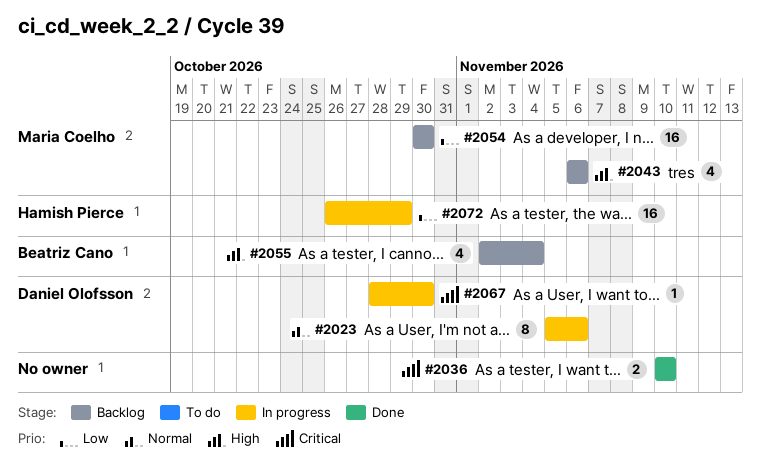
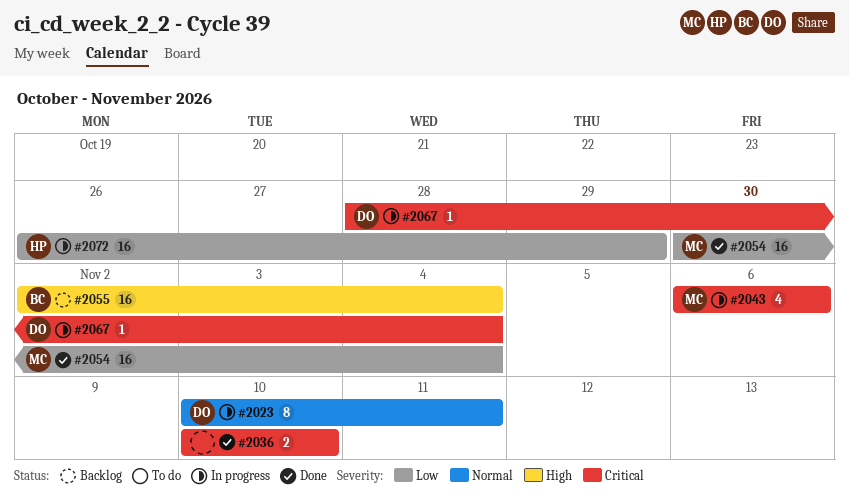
#2023, start: Nov 5 -> Nov 10
#2023, due: Nov 6 -> Nov 11
#2043, status: Backlog -> In progress
#2043, priority: High -> Critical
#2054, status: Backlog -> Done
#2054, due: Oct 30 -> Nov 4
#2055, estimate: 4 -> 16
#2067, due: Oct 30 -> Nov 4

